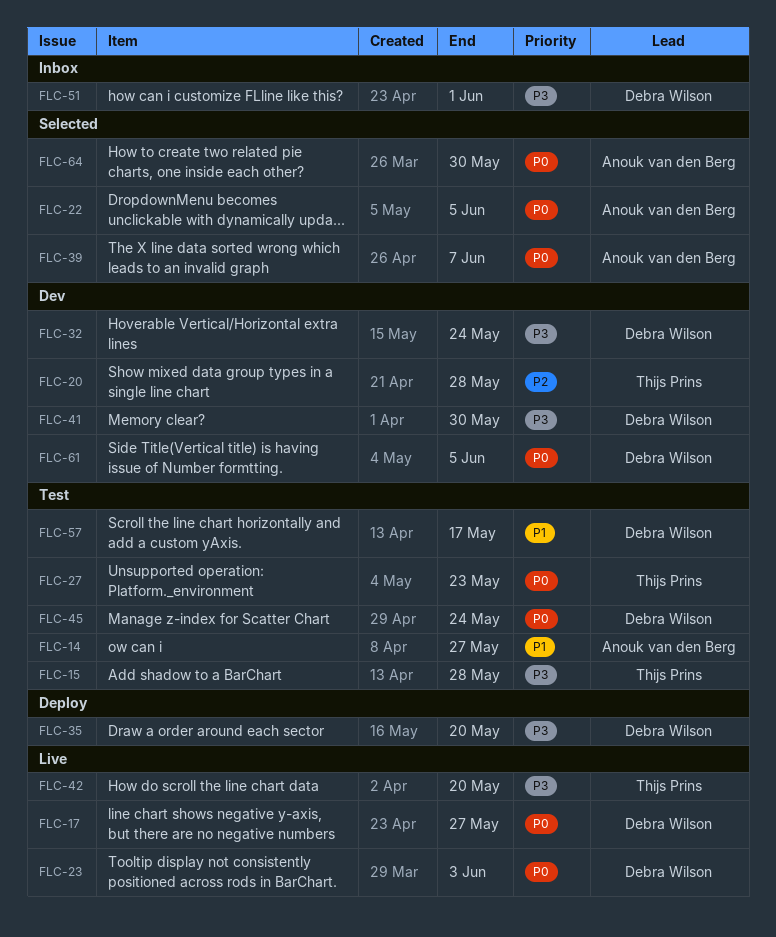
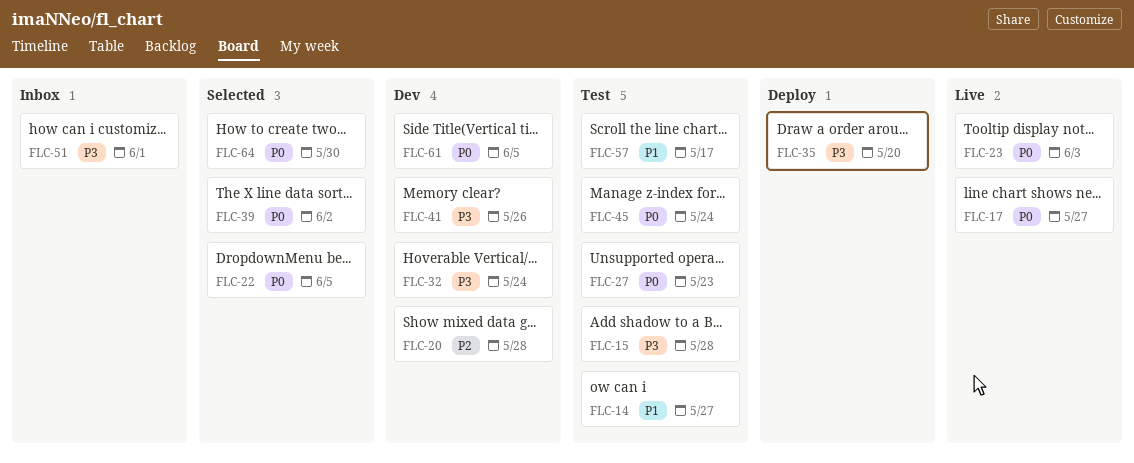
FLC-39, due: Jun 7 -> Jun 2
FLC-41, due: May 30 -> May 26
FLC-42: present -> none

